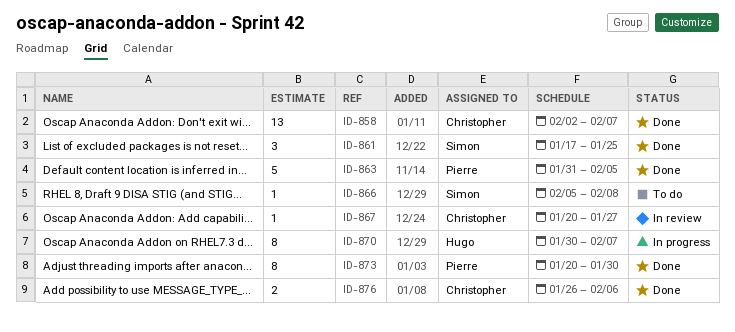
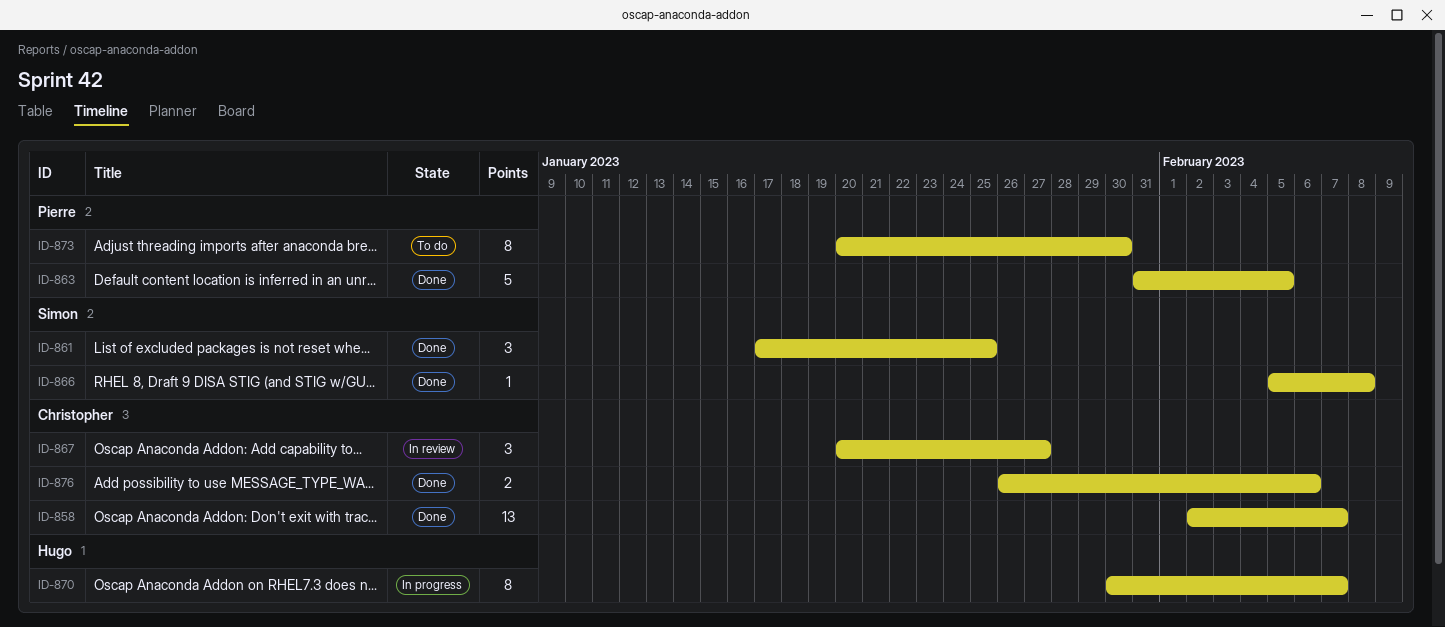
ID-866, status: To do -> Done
ID-867, estimate: 1 -> 3
ID-873, status: Done -> To do

